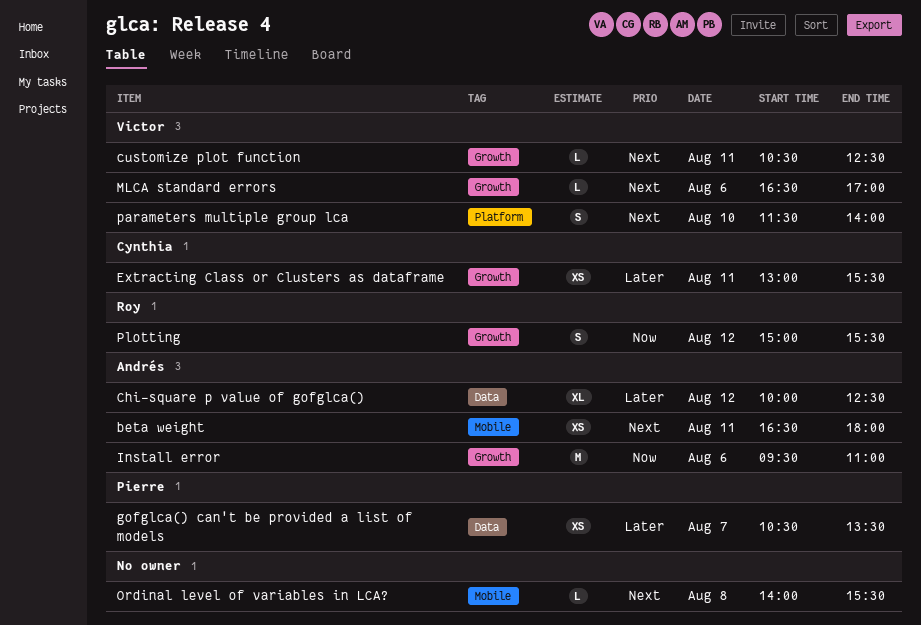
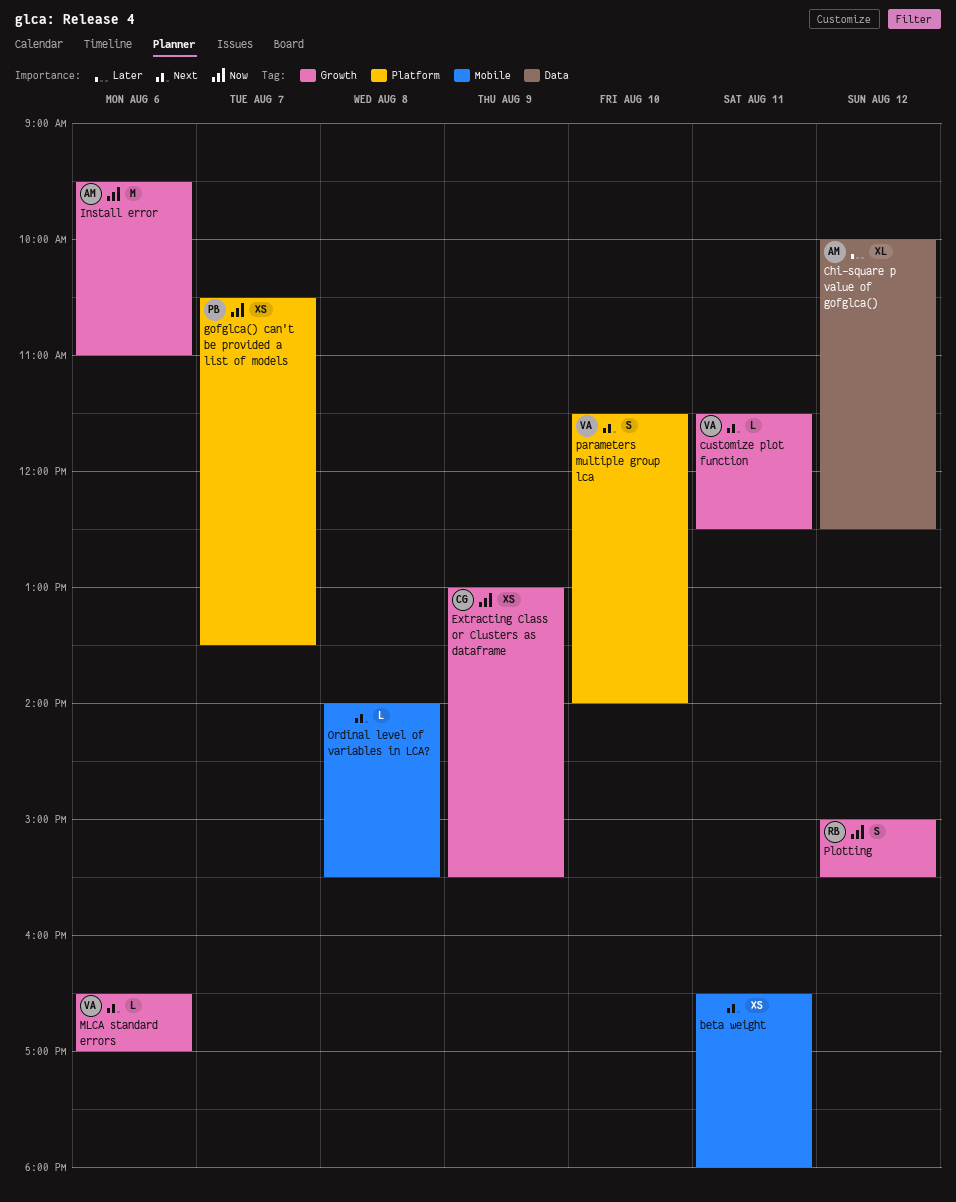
beta weight, owner: Andrés -> none
customize plot function, begins: 10:30 -> 11:30
Extracting Class or Clusters as dataframe, priority: Later -> Now
Extracting Class or Clusters as dataframe, day: Aug 11 -> Aug 9
gofglca() can't be provided a list of models, priority: Later -> Now
gofglca() can't be provided a list of models, label: Data -> Platform

